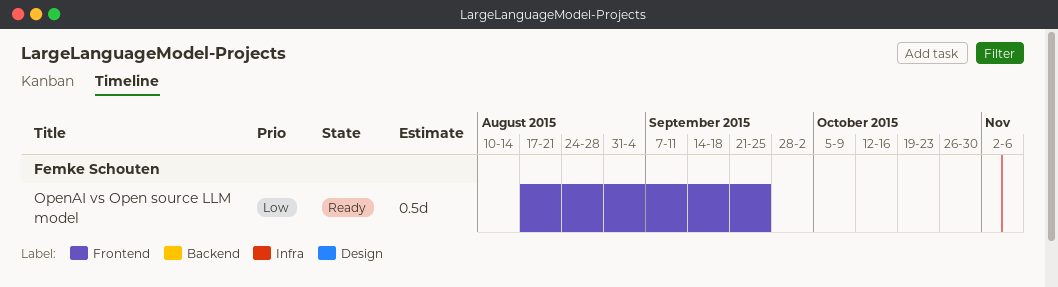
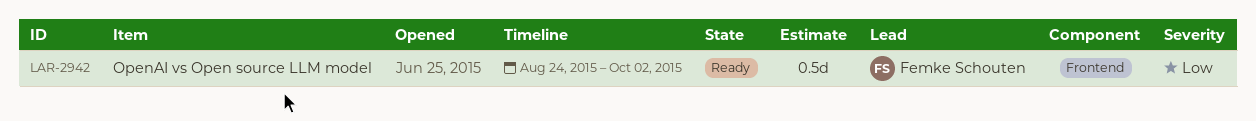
OpenAI vs Open source LLM model, start: Aug 17 -> Aug 24
OpenAI vs Open source LLM model, due: Sep 25 -> Oct 2

